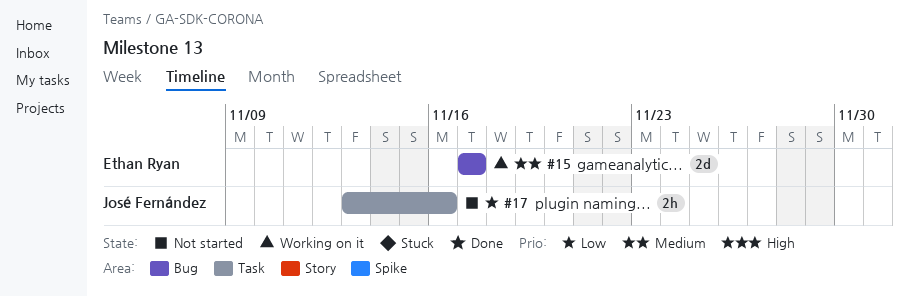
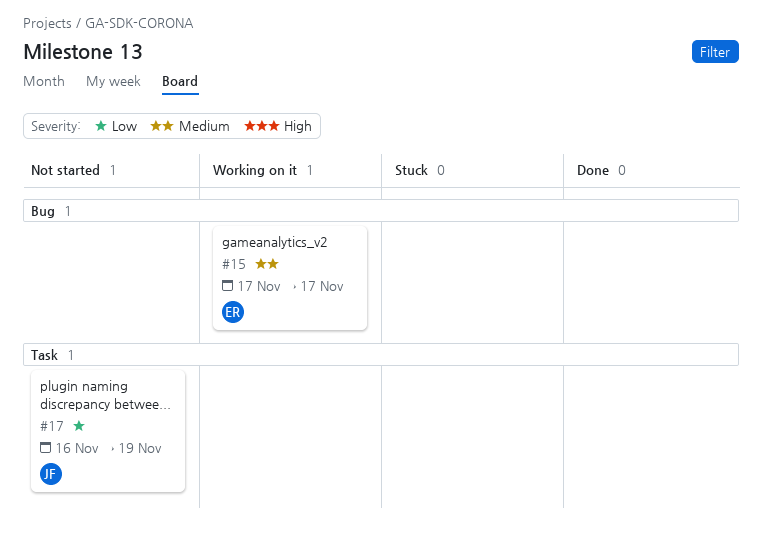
#17, start: Nov 13 -> Nov 16
#17, due: Nov 16 -> Nov 19

